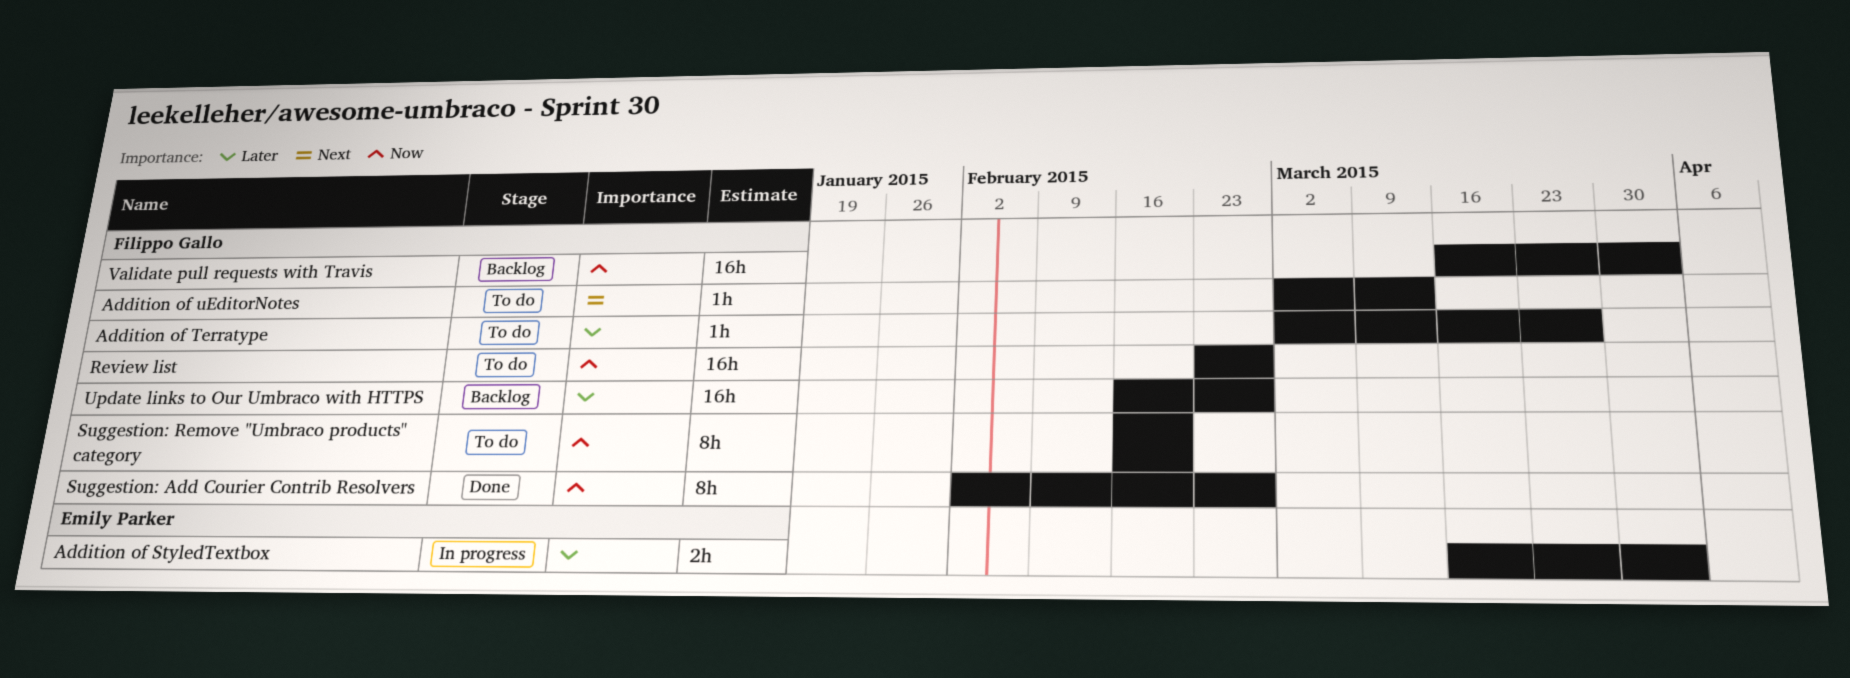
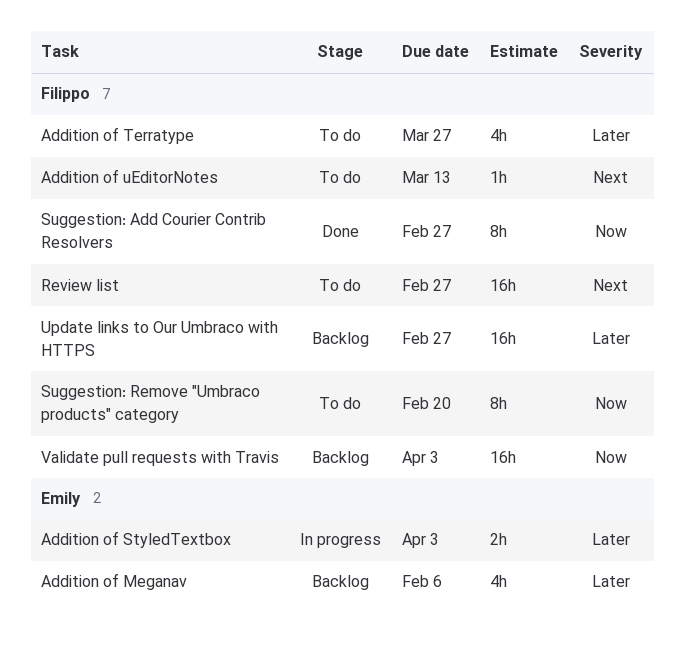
Addition of Meganav: none -> present
Addition of Terratype, estimate: 1h -> 4h
Review list, priority: Now -> Next

